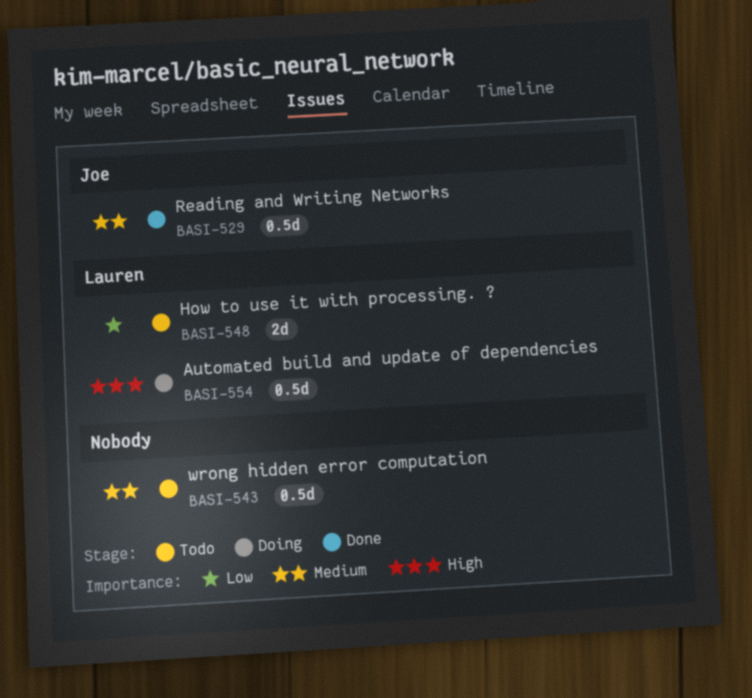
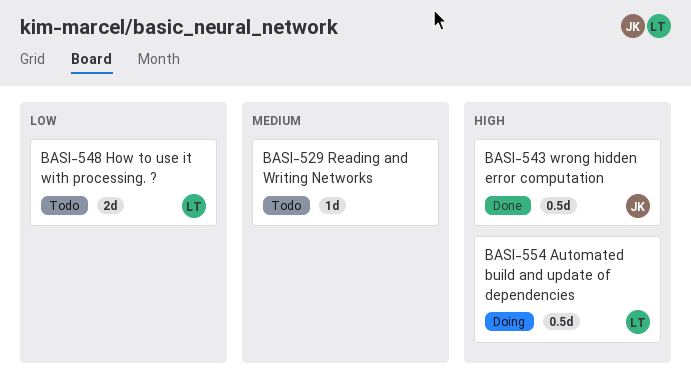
BASI-529, status: Done -> Todo
BASI-529, owner: Joe -> none
BASI-529, estimate: 0.5d -> 1d
BASI-543, status: Todo -> Done
BASI-543, owner: none -> Joe
BASI-543, priority: Medium -> High

